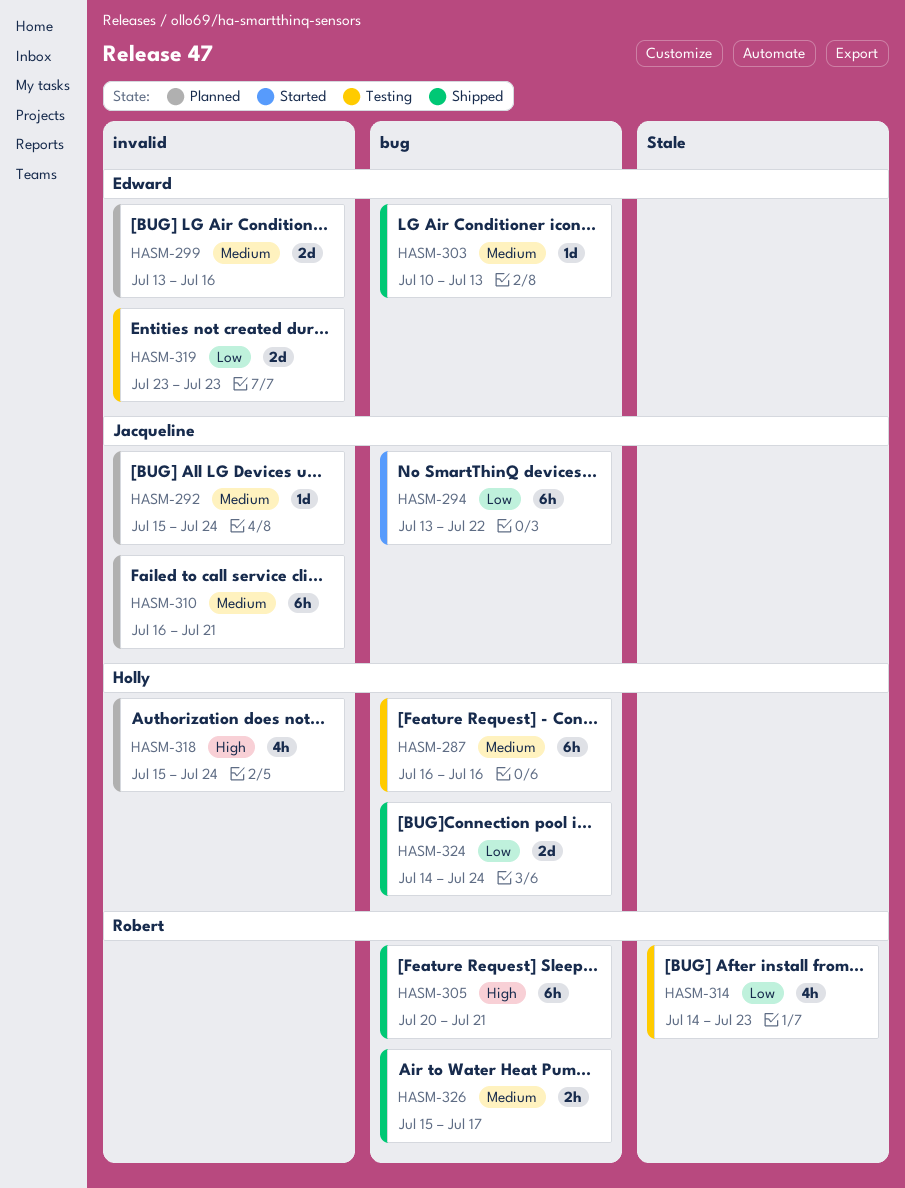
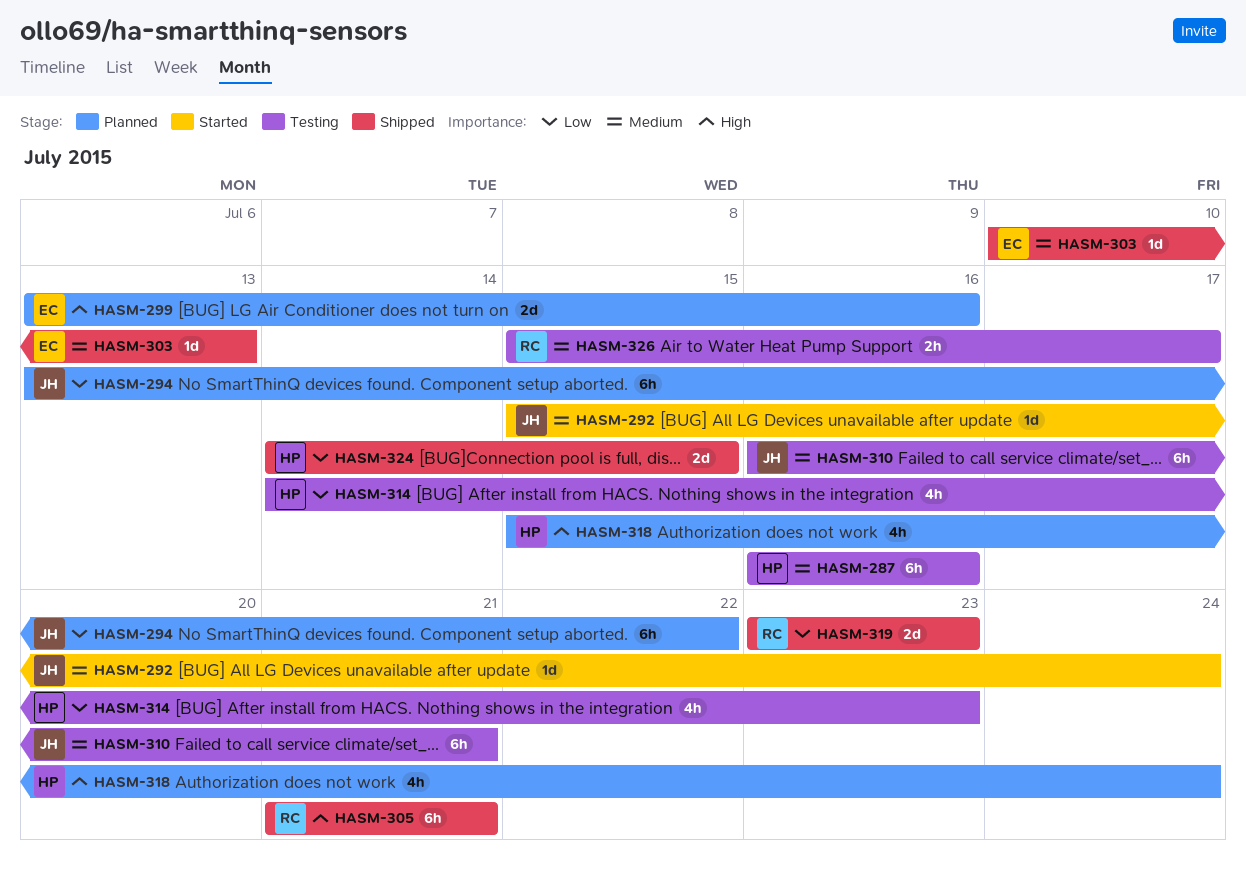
HASM-292, status: Planned -> Started
HASM-294, status: Started -> Planned
HASM-299, priority: Medium -> High
HASM-305, start: Jul 20 -> Jul 21
HASM-310, status: Planned -> Testing
HASM-314, owner: Robert -> Holly
HASM-319, status: Testing -> Shipped
HASM-319, owner: Edward -> Robert
HASM-324, due: Jul 24 -> Jul 15
HASM-326, status: Shipped -> Testing

